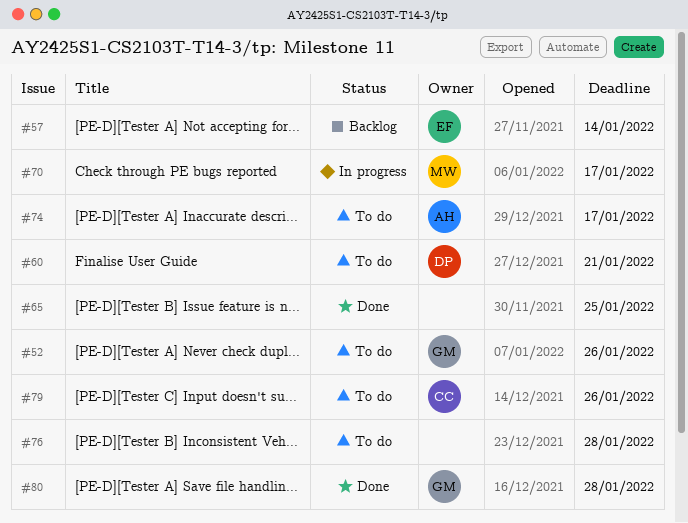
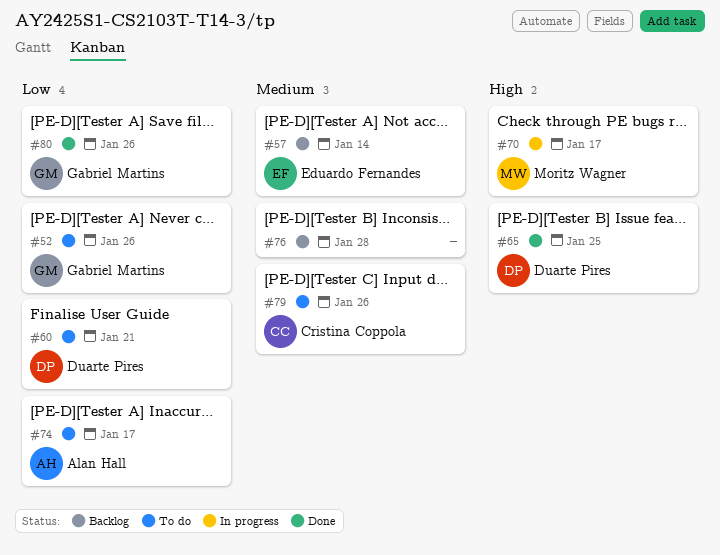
#65, owner: none -> Duarte Pires
#76, status: To do -> Backlog
#80, due: Jan 28 -> Jan 26

